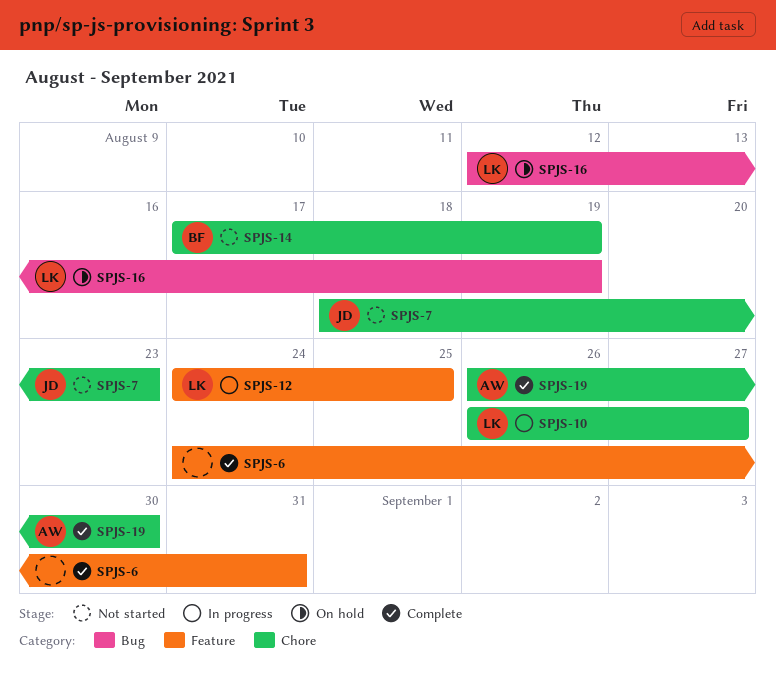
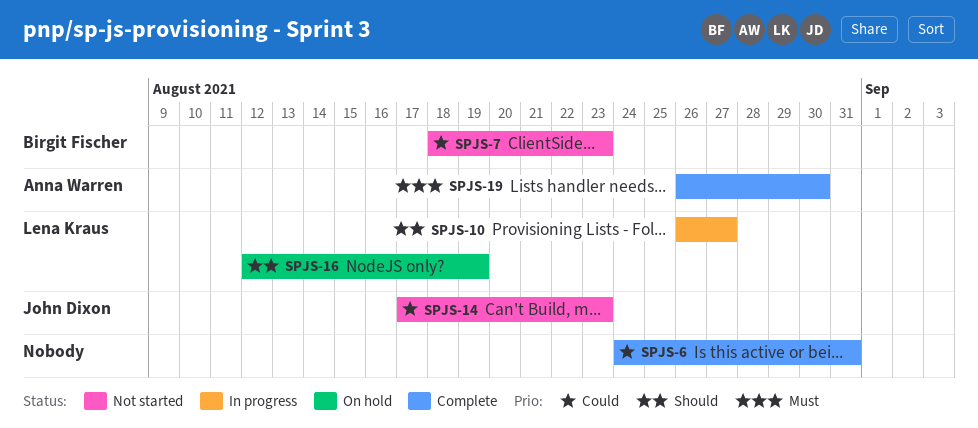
SPJS-7, owner: John Dixon -> Birgit Fischer
SPJS-12: present -> none
SPJS-14, owner: Birgit Fischer -> John Dixon
SPJS-14, due: Aug 19 -> Aug 23

